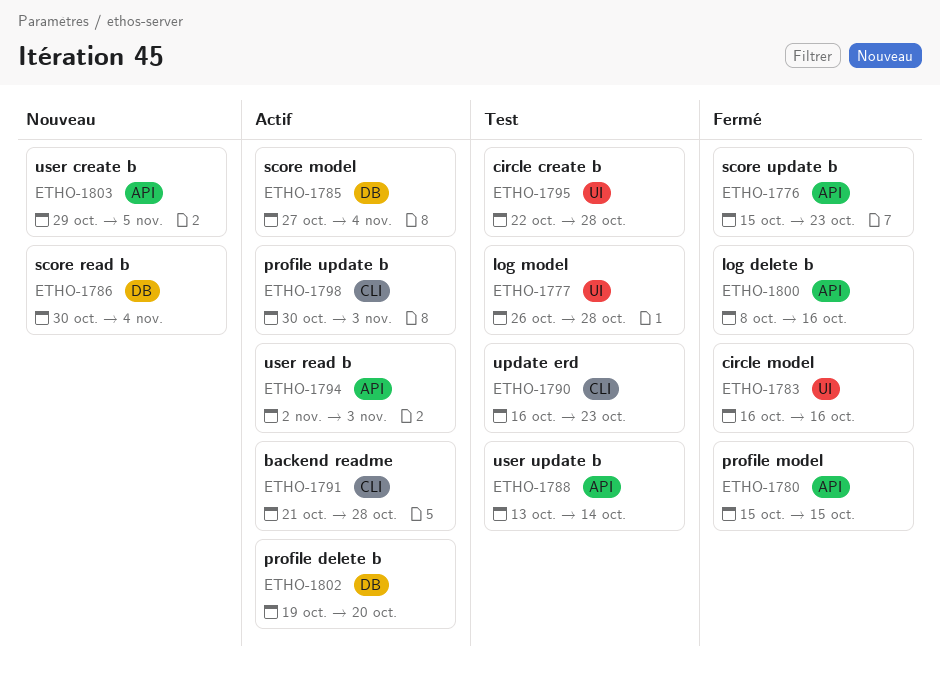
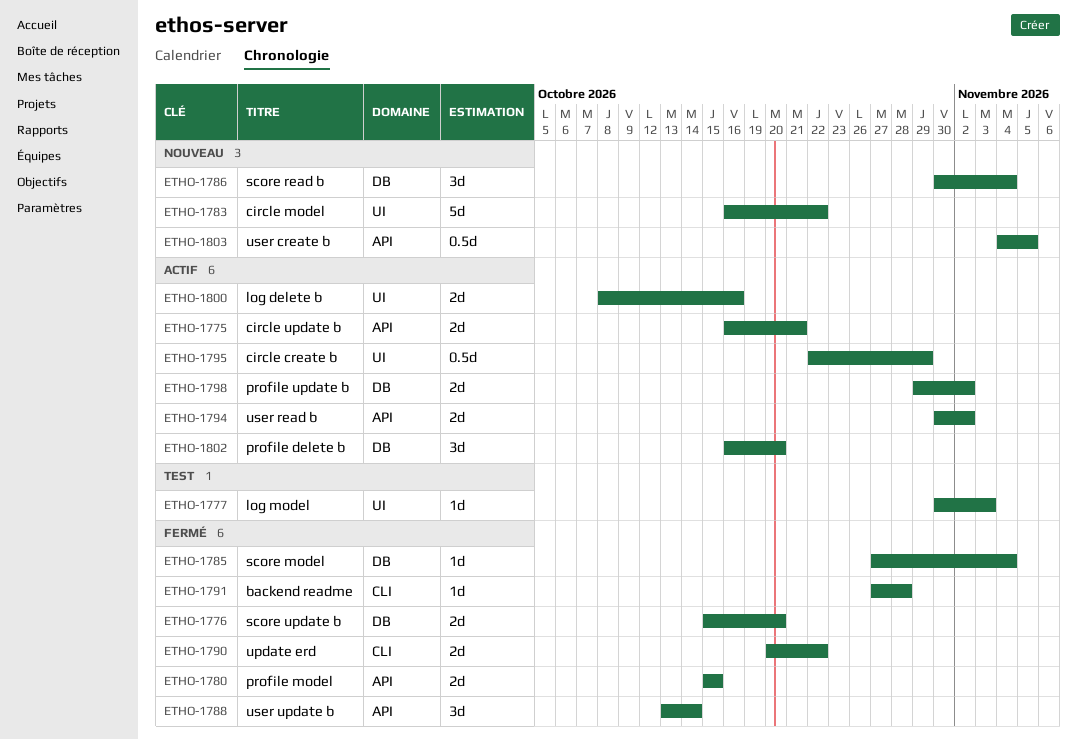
ETHO-1775: none -> present
ETHO-1776, label: API -> DB
ETHO-1776, due: Oct 23 -> Oct 20
ETHO-1777, start: Oct 26 -> Oct 30
ETHO-1777, due: Oct 28 -> Nov 3
ETHO-1783, status: Fermé -> Nouveau
ETHO-1783, due: Oct 16 -> Oct 22
ETHO-1785, status: Actif -> Fermé
ETHO-1788, status: Test -> Fermé
ETHO-1790, status: Test -> Fermé
ETHO-1790, start: Oct 16 -> Oct 20
ETHO-1790, due: Oct 23 -> Oct 22
ETHO-1791, status: Actif -> Fermé
ETHO-1791, start: Oct 21 -> Oct 27
ETHO-1794, start: Nov 2 -> Oct 30
ETHO-1794, due: Nov 3 -> Nov 2
ETHO-1795, status: Test -> Actif
ETHO-1795, due: Oct 28 -> Oct 29
ETHO-1798, label: CLI -> DB
ETHO-1798, start: Oct 30 -> Oct 29
ETHO-1798, due: Nov 3 -> Nov 2
ETHO-1800, status: Fermé -> Actif
ETHO-1800, label: API -> UI
ETHO-1802, start: Oct 19 -> Oct 16
ETHO-1803, start: Oct 29 -> Nov 4

